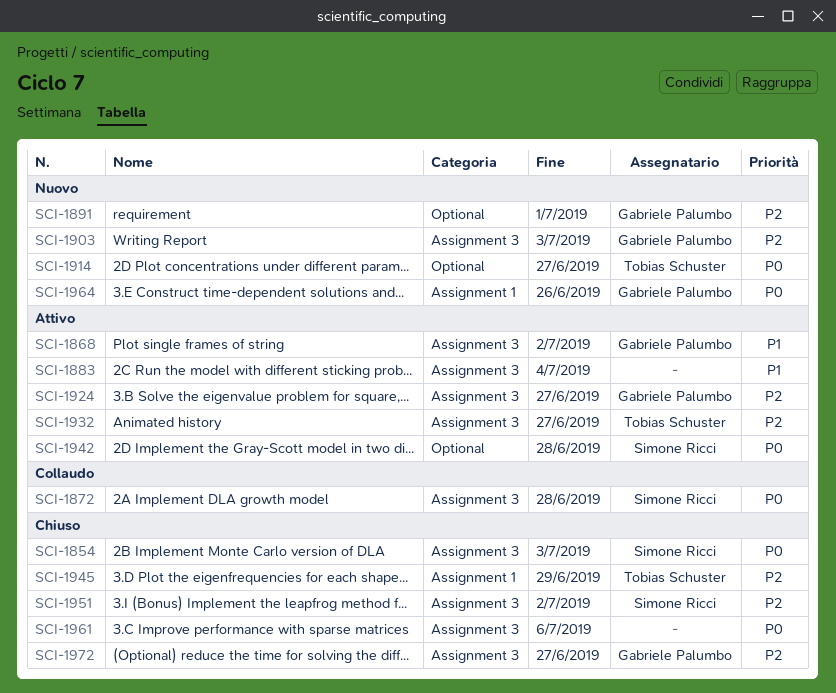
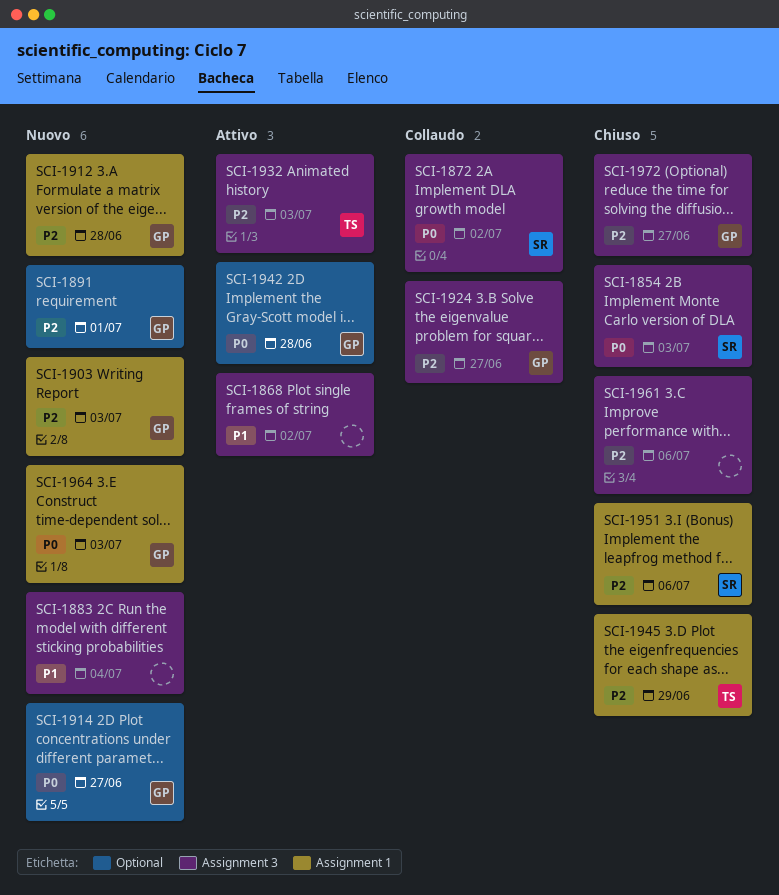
SCI-1868, owner: Gabriele Palumbo -> none
SCI-1872, due: Jun 28 -> Jul 2
SCI-1883, status: Attivo -> Nuovo
SCI-1903, label: Assignment 3 -> Assignment 1
SCI-1912: none -> present
SCI-1914, owner: Tobias Schuster -> Gabriele Palumbo
SCI-1924, status: Attivo -> Collaudo
SCI-1932, due: Jun 27 -> Jul 3
SCI-1942, owner: Simone Ricci -> Gabriele Palumbo
SCI-1951, label: Assignment 3 -> Assignment 1
SCI-1951, due: Jul 2 -> Jul 6
SCI-1961, priority: P0 -> P2
SCI-1964, due: Jun 26 -> Jul 3

